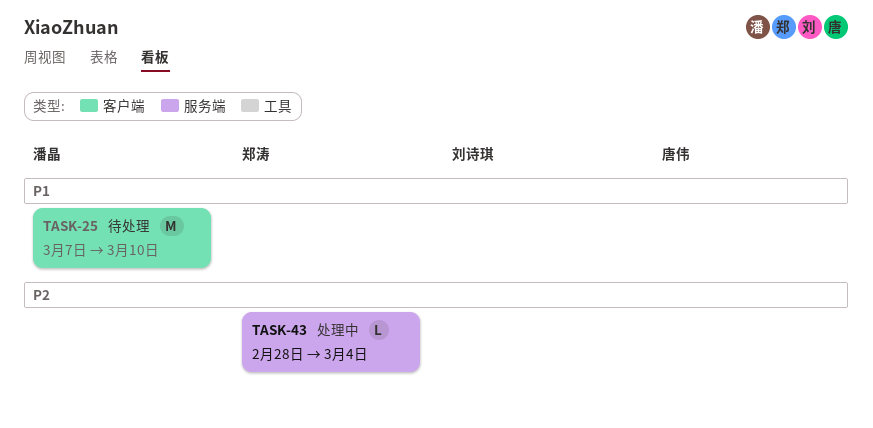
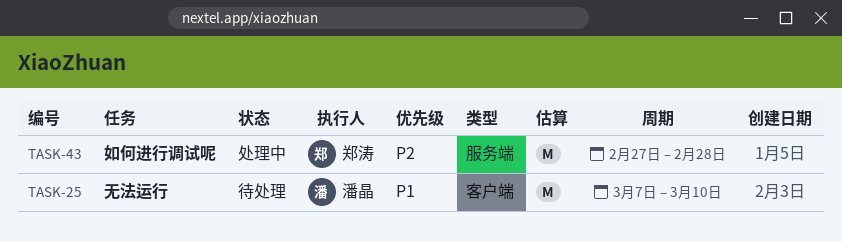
TASK-43, estimate: L -> M
TASK-43, start: Feb 28 -> Feb 27
TASK-43, due: Mar 4 -> Feb 28

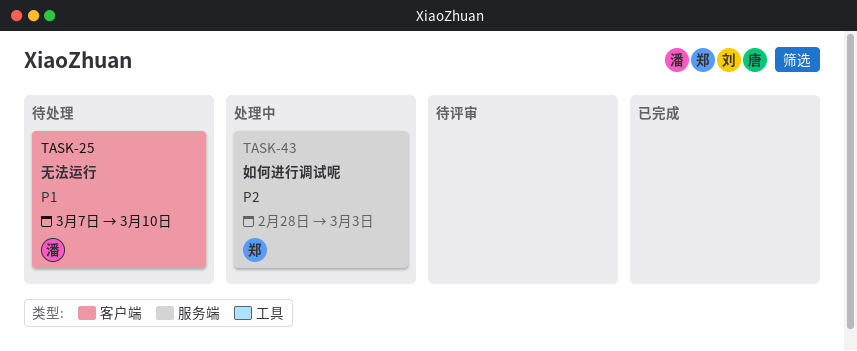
TASK-43, start: Feb 27 -> Feb 28
TASK-43, due: Feb 28 -> Mar 3

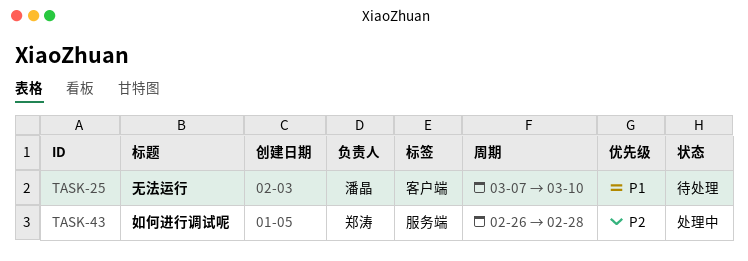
TASK-43, start: Feb 28 -> Feb 26
TASK-43, due: Mar 3 -> Feb 28

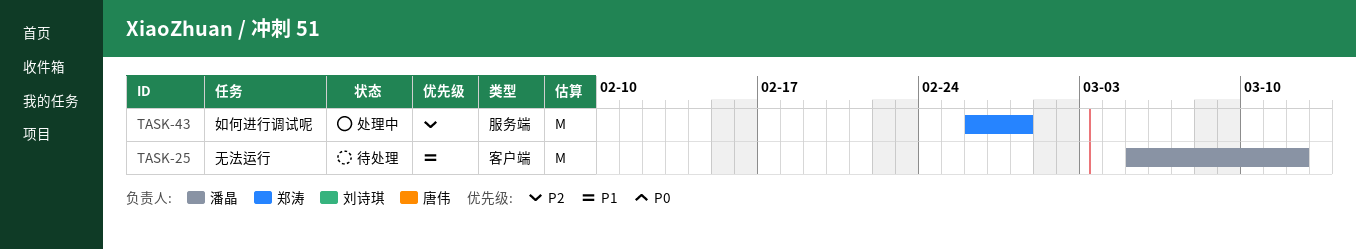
TASK-25, start: Mar 7 -> Mar 5
TASK-25, due: Mar 10 -> Mar 12

